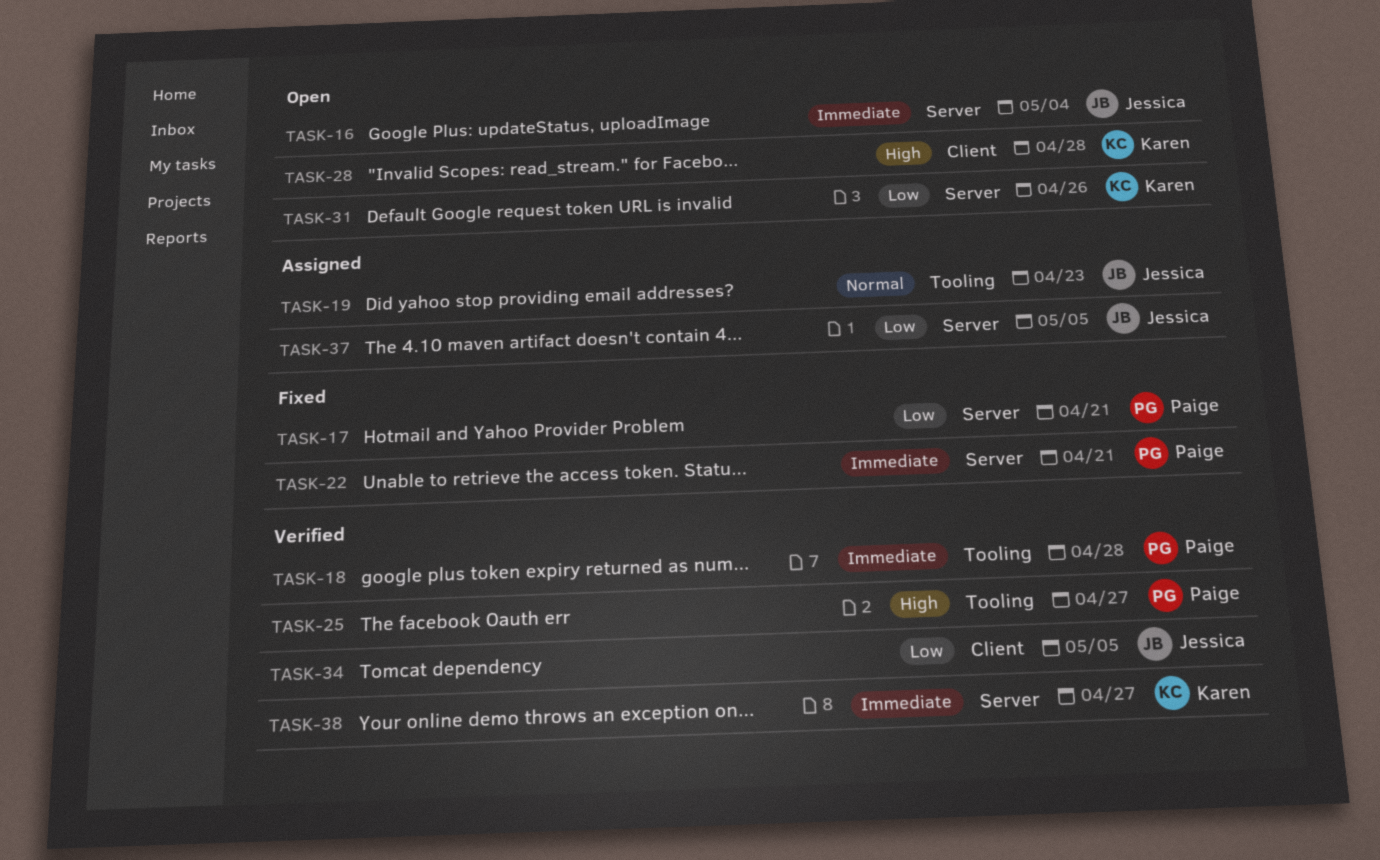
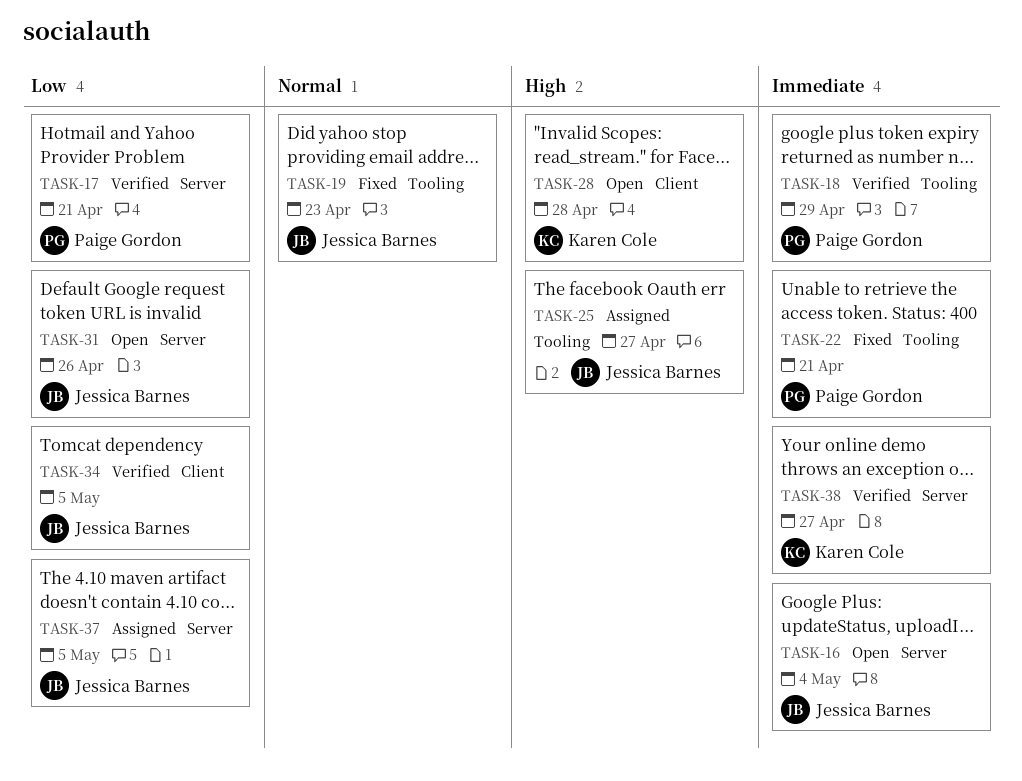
TASK-17, status: Fixed -> Verified
TASK-18, due: Apr 28 -> Apr 29
TASK-19, status: Assigned -> Fixed
TASK-22, label: Server -> Tooling
TASK-25, status: Verified -> Assigned
TASK-25, owner: Paige Gordon -> Jessica Barnes
TASK-31, owner: Karen Cole -> Jessica Barnes

